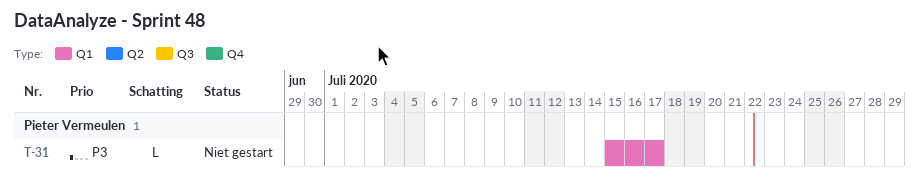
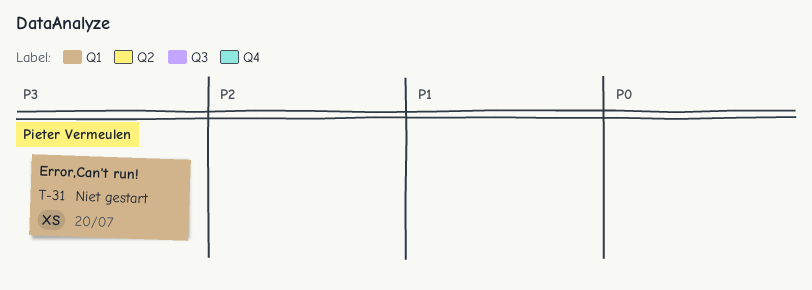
T-31, estimate: L -> XS
T-31, due: Jul 17 -> Jul 20

